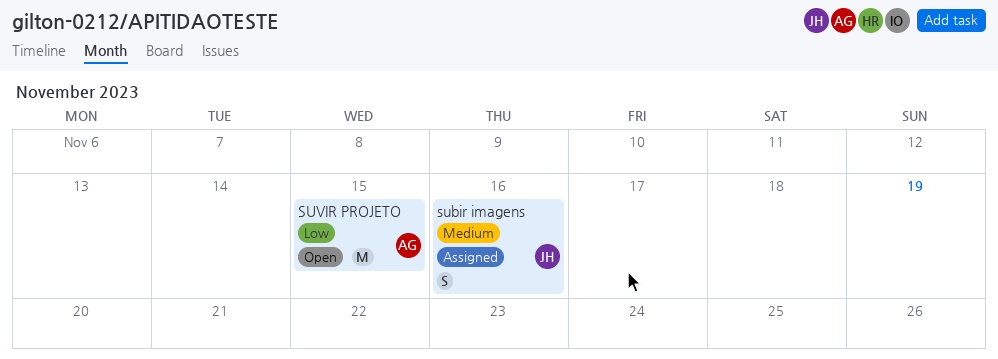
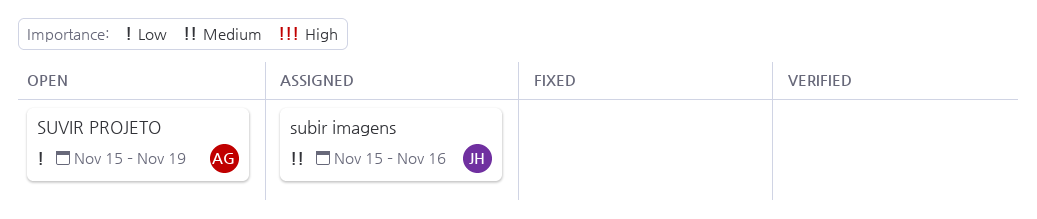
SUVIR PROJETO, due: Nov 15 -> Nov 19

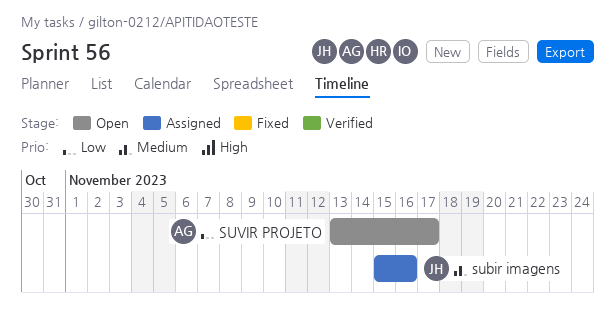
SUVIR PROJETO, start: Nov 15 -> Nov 13
SUVIR PROJETO, due: Nov 19 -> Nov 17

